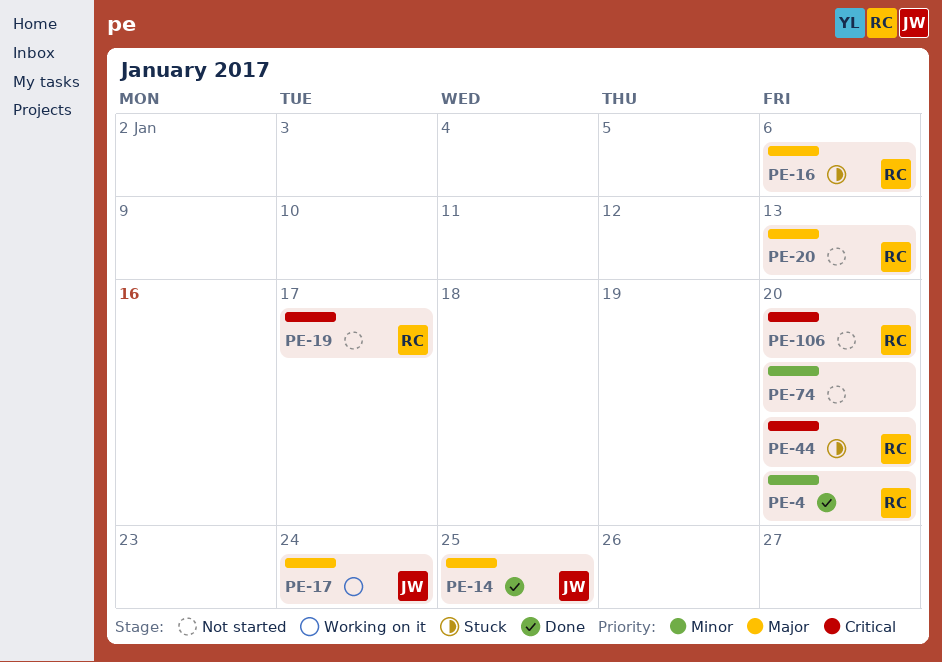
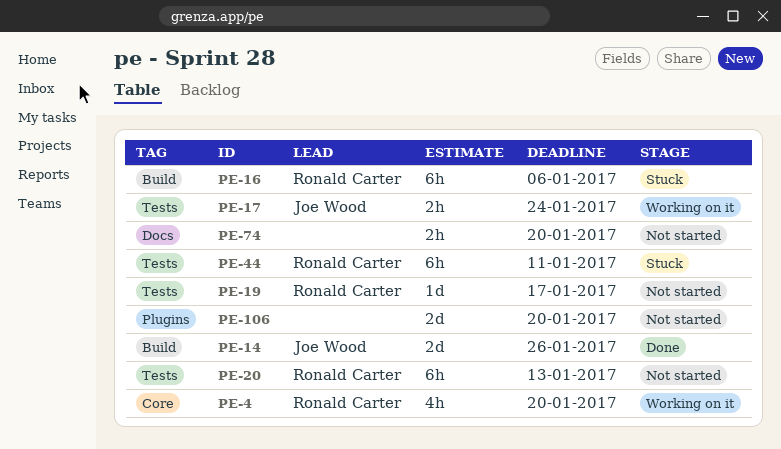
PE-4, status: Done -> Working on it
PE-14, due: Jan 25 -> Jan 26
PE-44, due: Jan 20 -> Jan 11
PE-106, owner: Ronald Carter -> none

